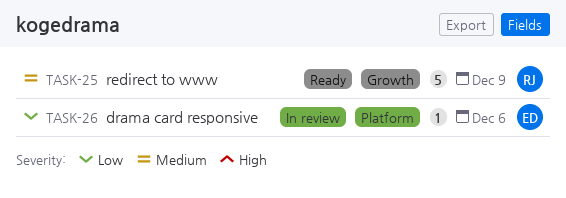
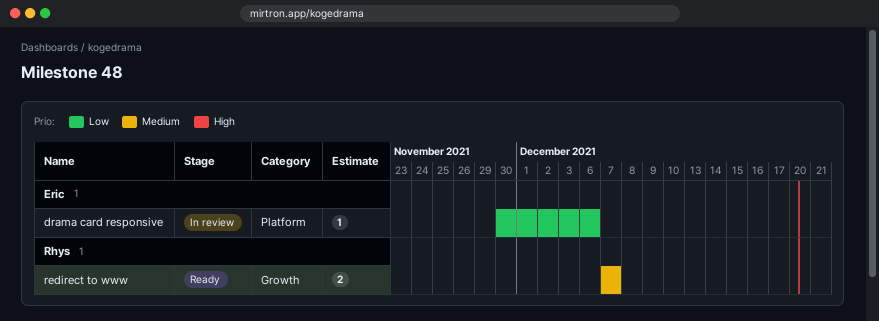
redirect to www, estimate: 5 -> 2
redirect to www, due: Dec 9 -> Dec 7

